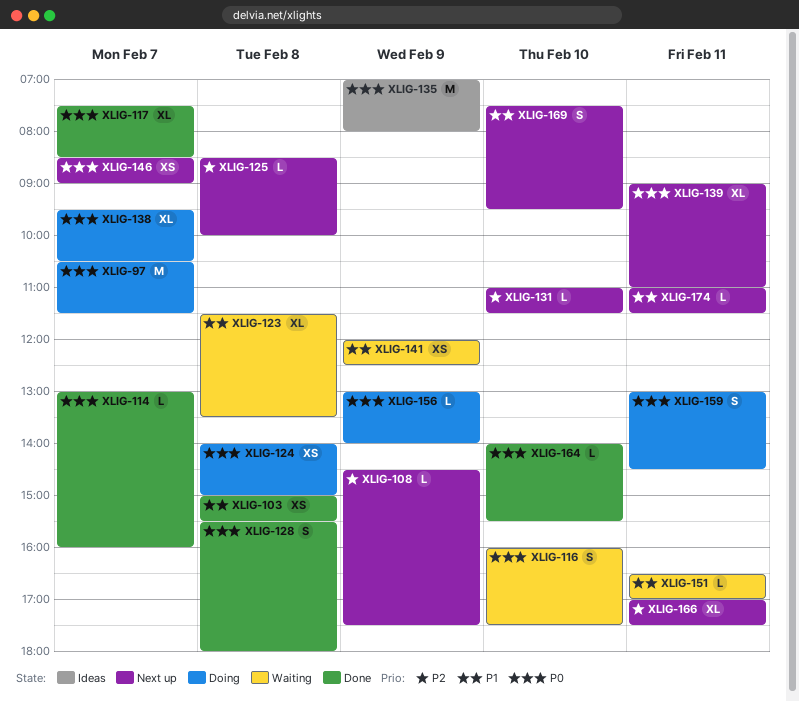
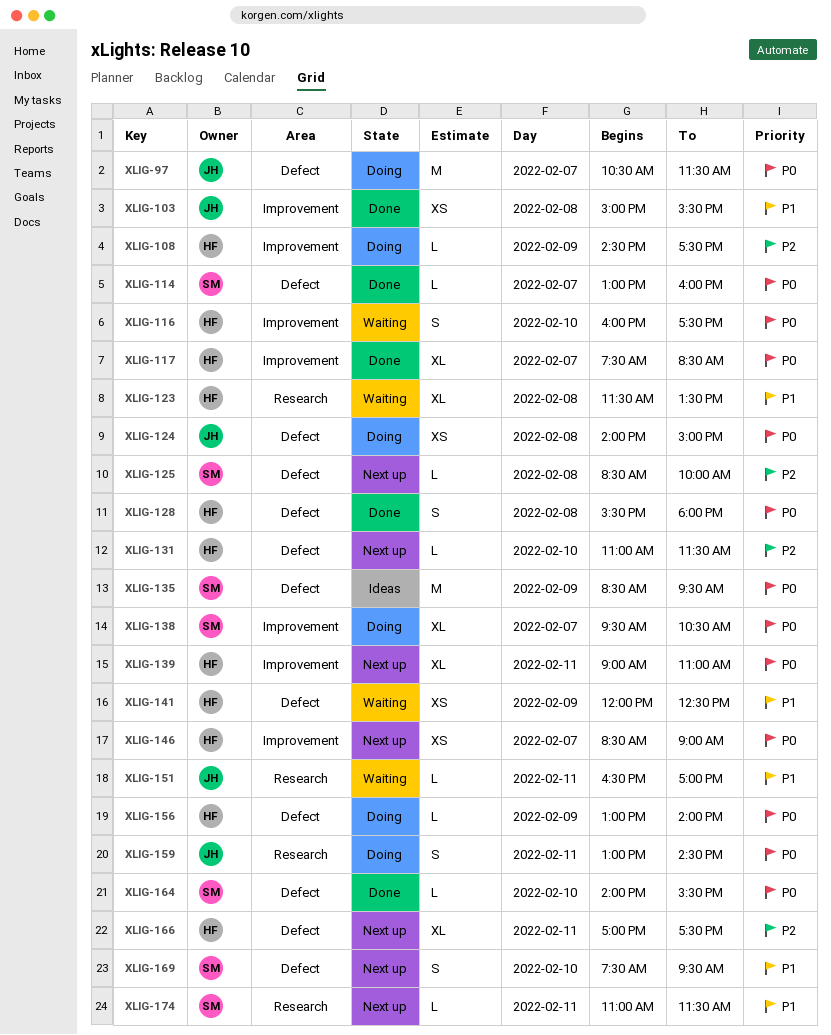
XLIG-108, status: Next up -> Doing
XLIG-135, begins: 07:00 -> 08:30
XLIG-135, ends: 08:00 -> 09:30

